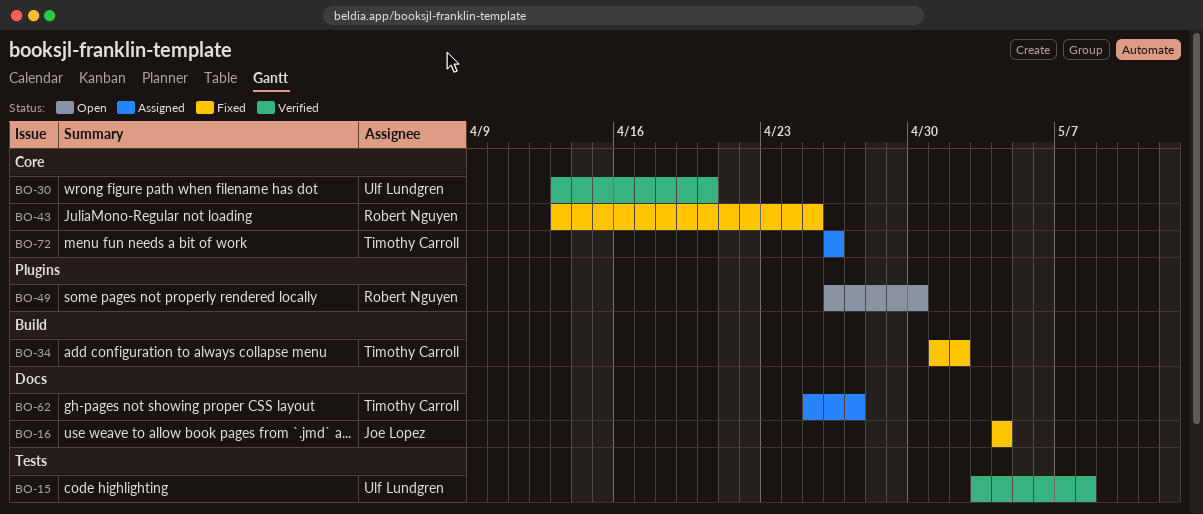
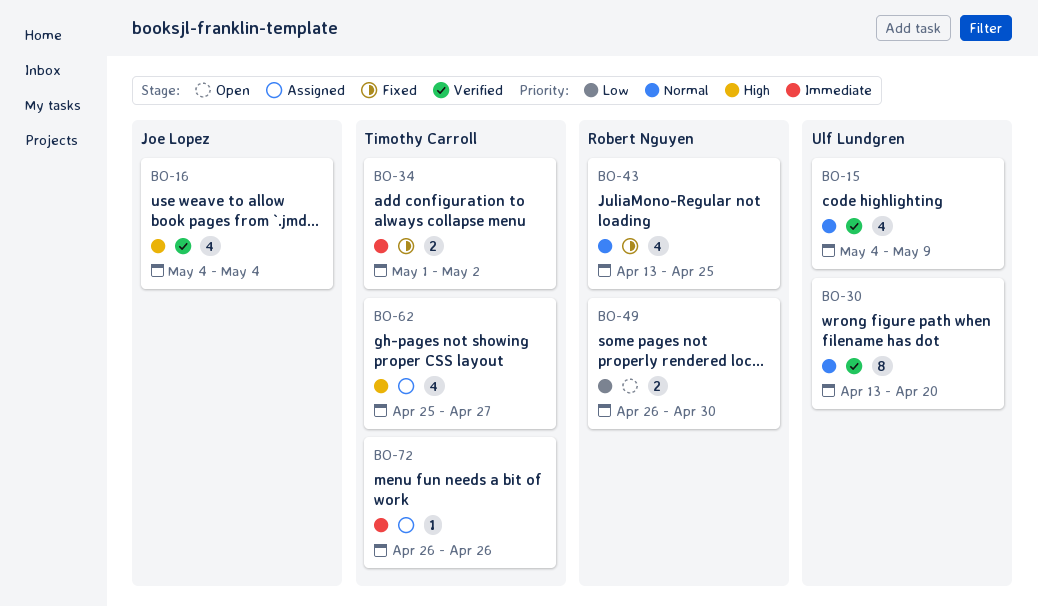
BO-15, start: May 3 -> May 4
BO-15, due: May 8 -> May 9
BO-16, status: Fixed -> Verified

